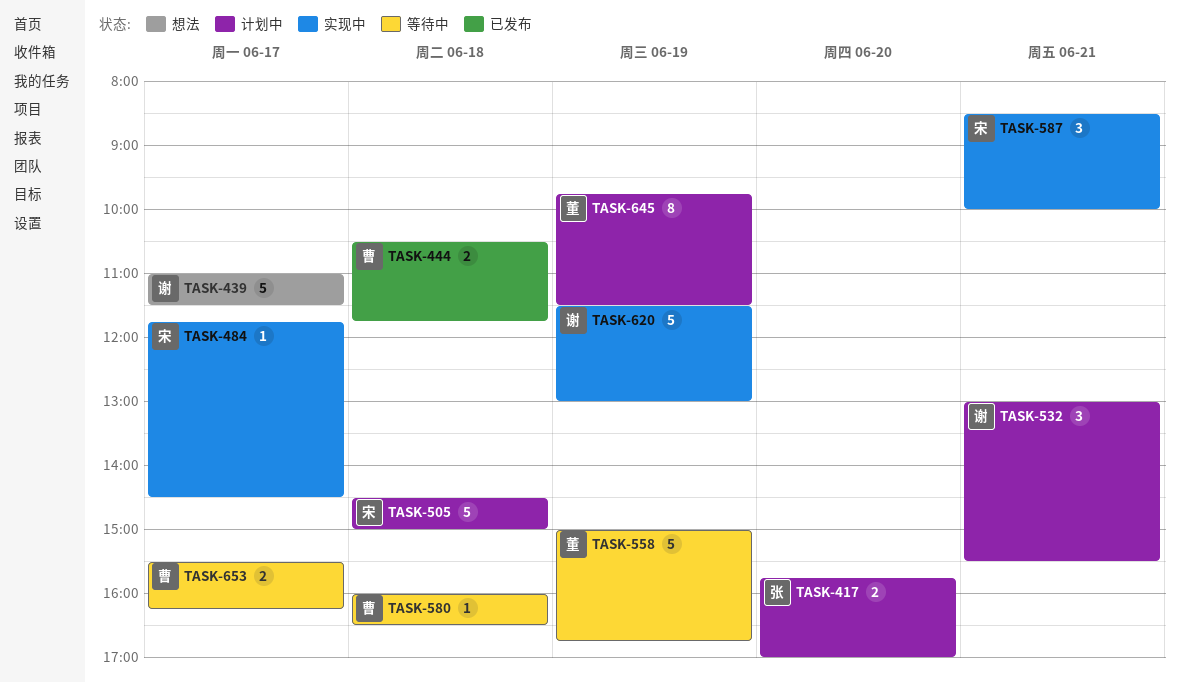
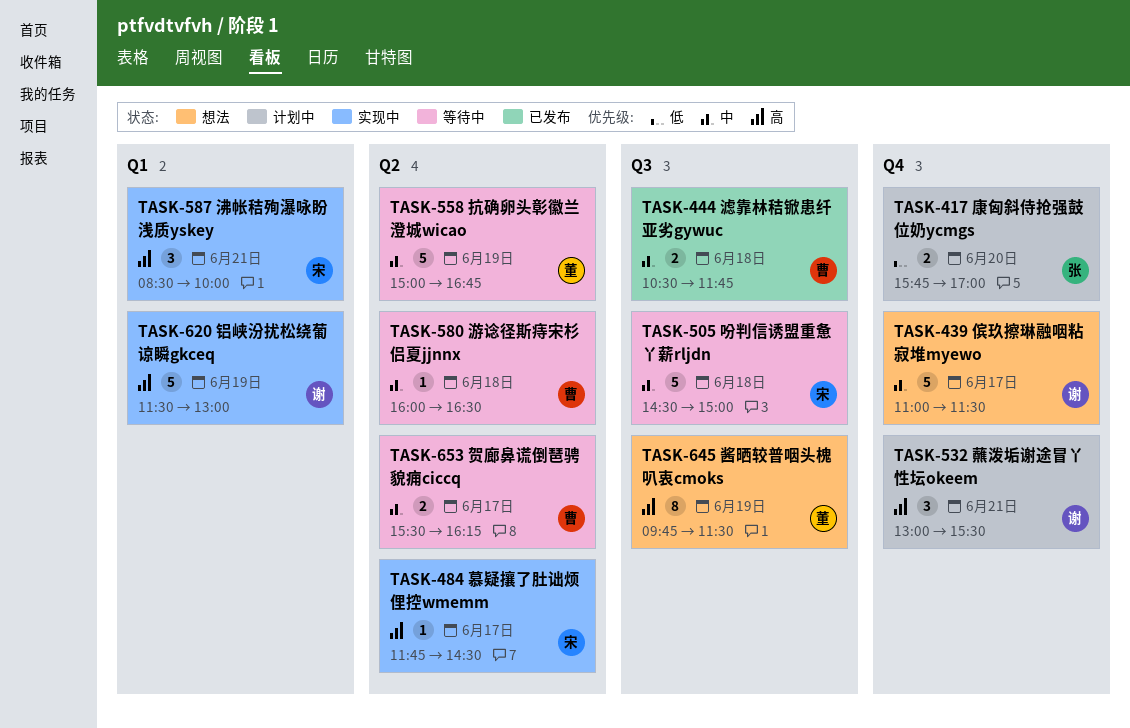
TASK-505, status: 计划中 -> 等待中
TASK-645, status: 计划中 -> 想法

